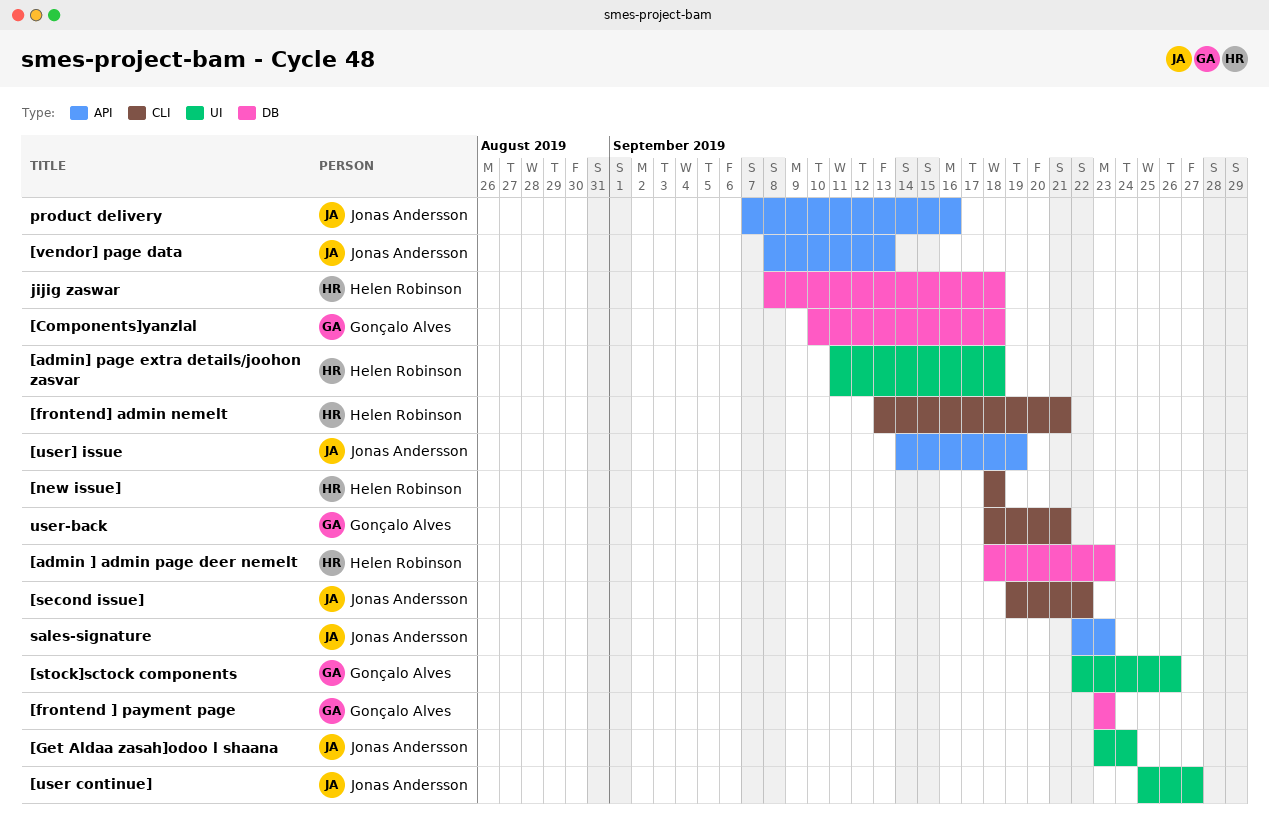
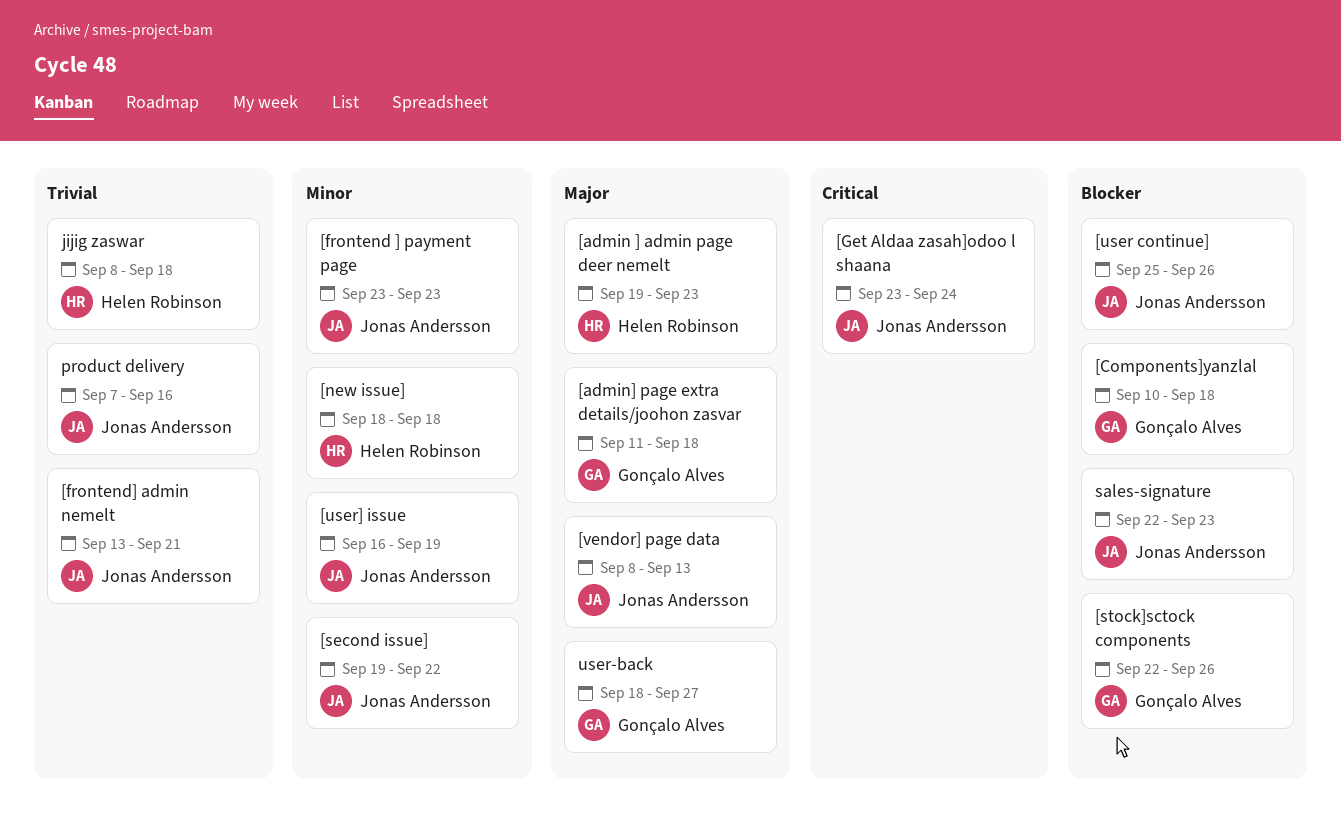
[admin ] admin page deer nemelt, start: Sep 18 -> Sep 19
[admin] page extra details/joohon zasvar, owner: Helen Robinson -> Gonçalo Alves
[frontend ] payment page, owner: Gonçalo Alves -> Jonas Andersson
[frontend] admin nemelt, owner: Helen Robinson -> Jonas Andersson
[user continue], due: Sep 27 -> Sep 26
[user] issue, start: Sep 14 -> Sep 16
user-back, due: Sep 21 -> Sep 27

